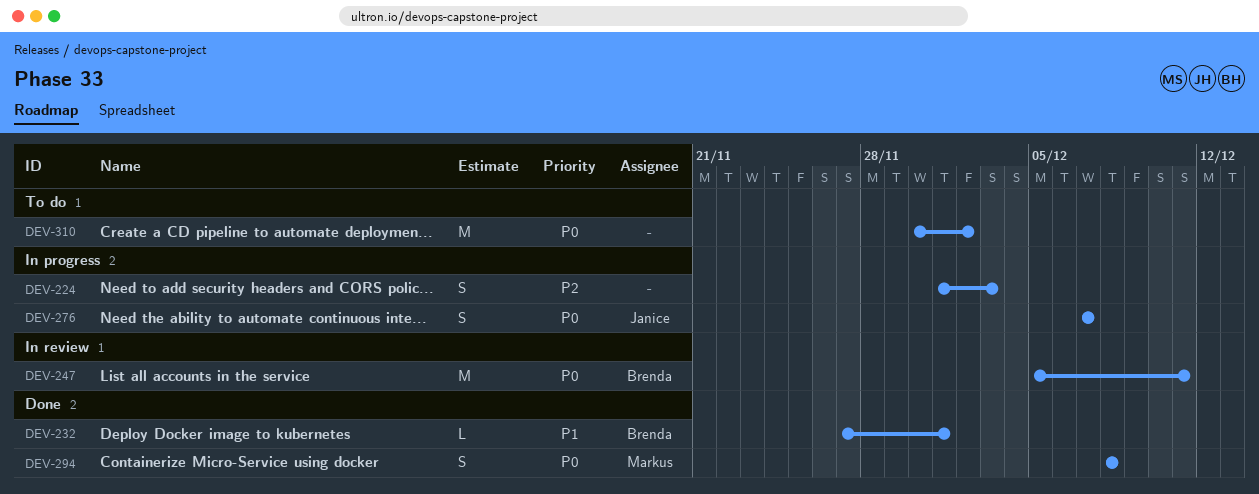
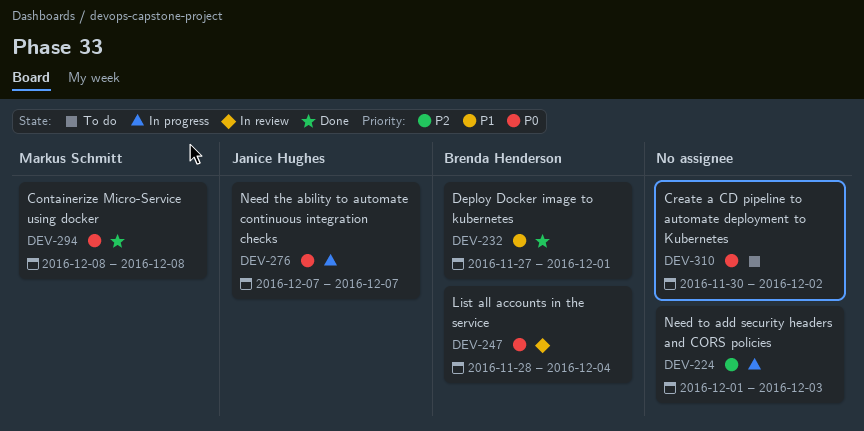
DEV-247, start: Dec 5 -> Nov 28
DEV-247, due: Dec 11 -> Dec 4

